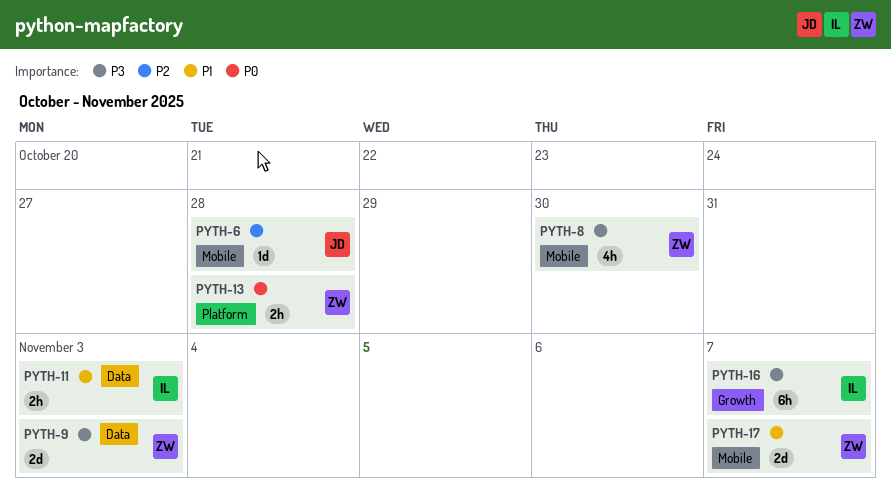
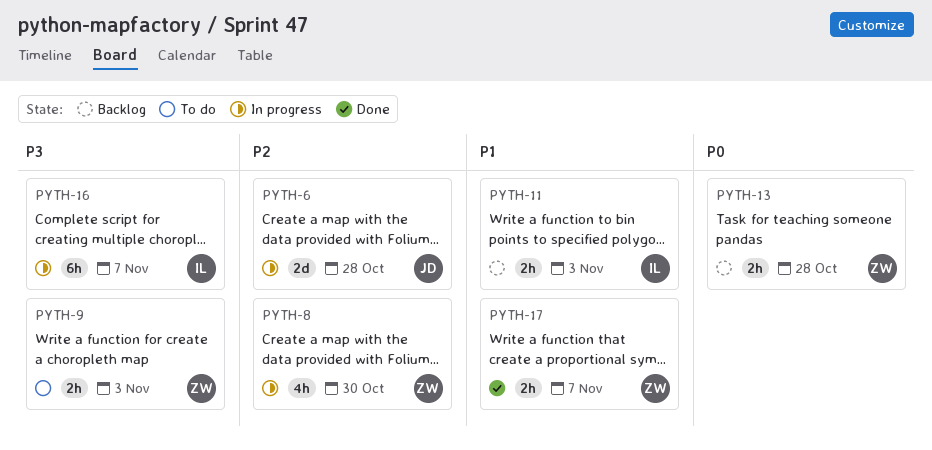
PYTH-6, estimate: 1d -> 2d
PYTH-8, priority: P3 -> P2
PYTH-9, estimate: 2d -> 2h
PYTH-17, estimate: 2d -> 2h

